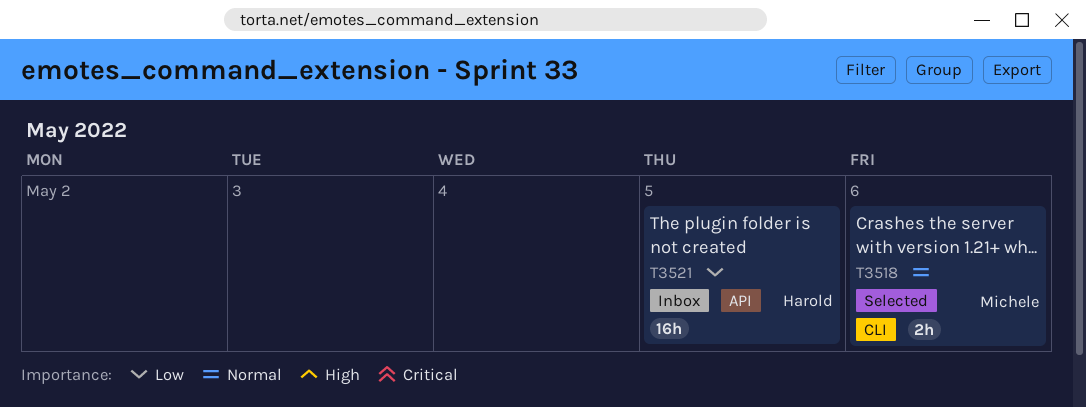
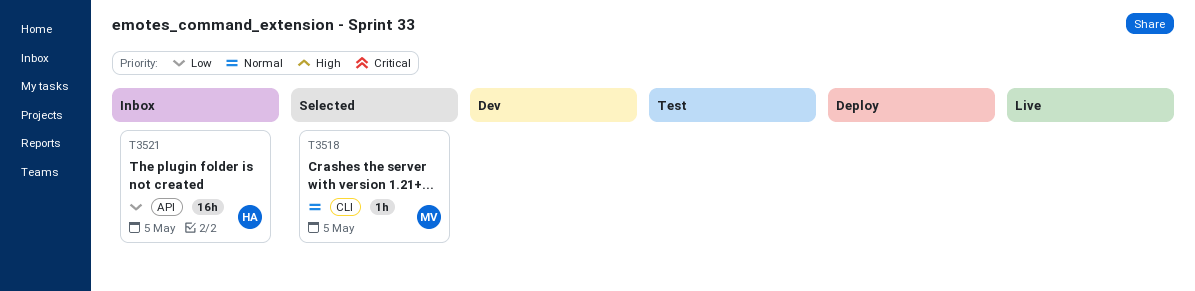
T3518, estimate: 2h -> 1h
T3518, due: May 6 -> May 5

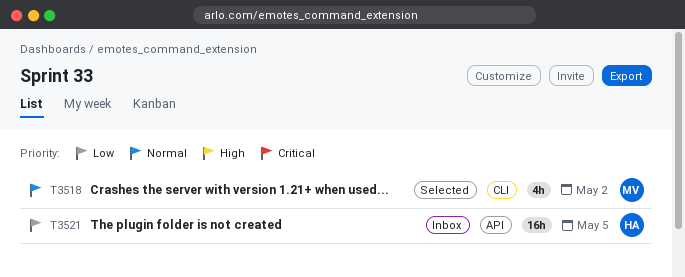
T3518, estimate: 1h -> 4h
T3518, due: May 5 -> May 2

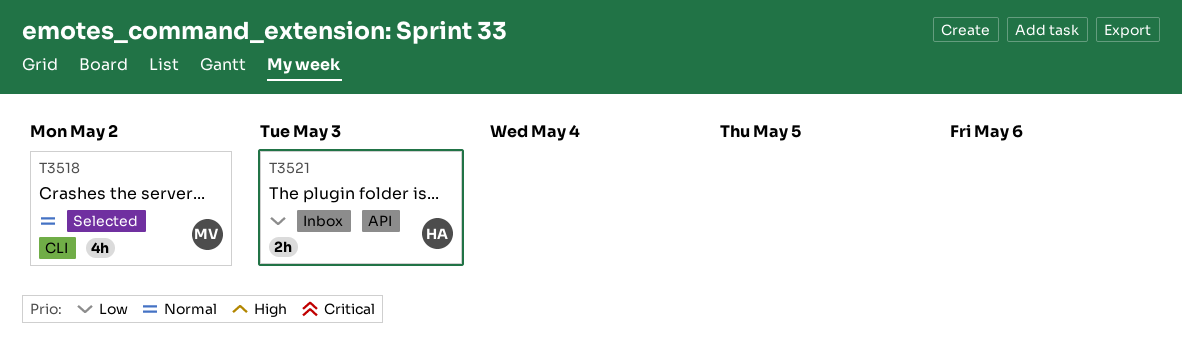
T3521, estimate: 16h -> 2h
T3521, due: May 5 -> May 3

